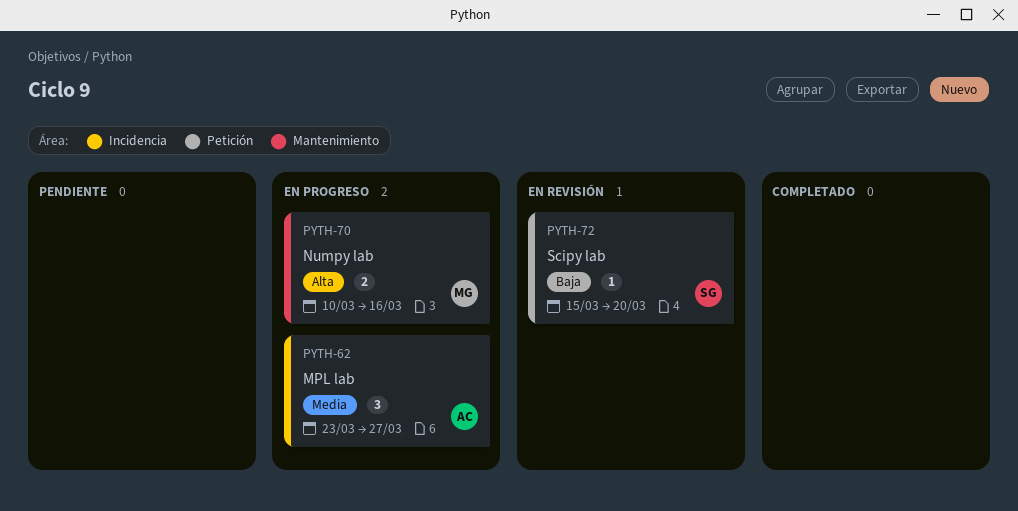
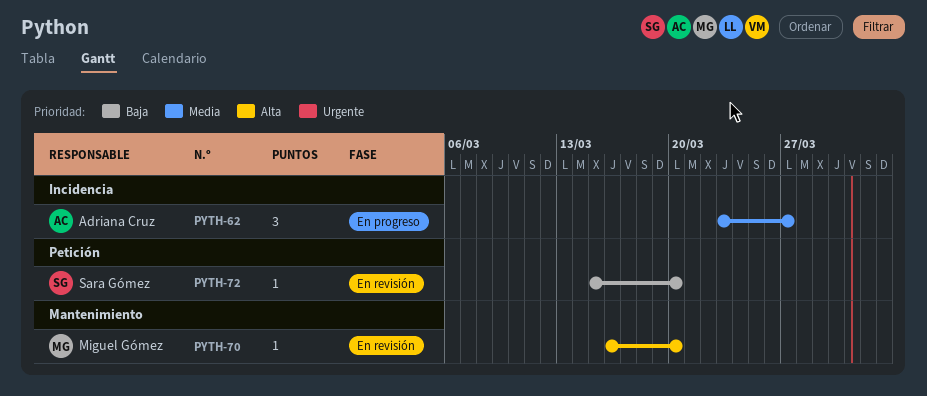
PYTH-70, status: En progreso -> En revisión
PYTH-70, estimate: 2 -> 1
PYTH-70, start: Mar 10 -> Mar 16
PYTH-70, due: Mar 16 -> Mar 20

